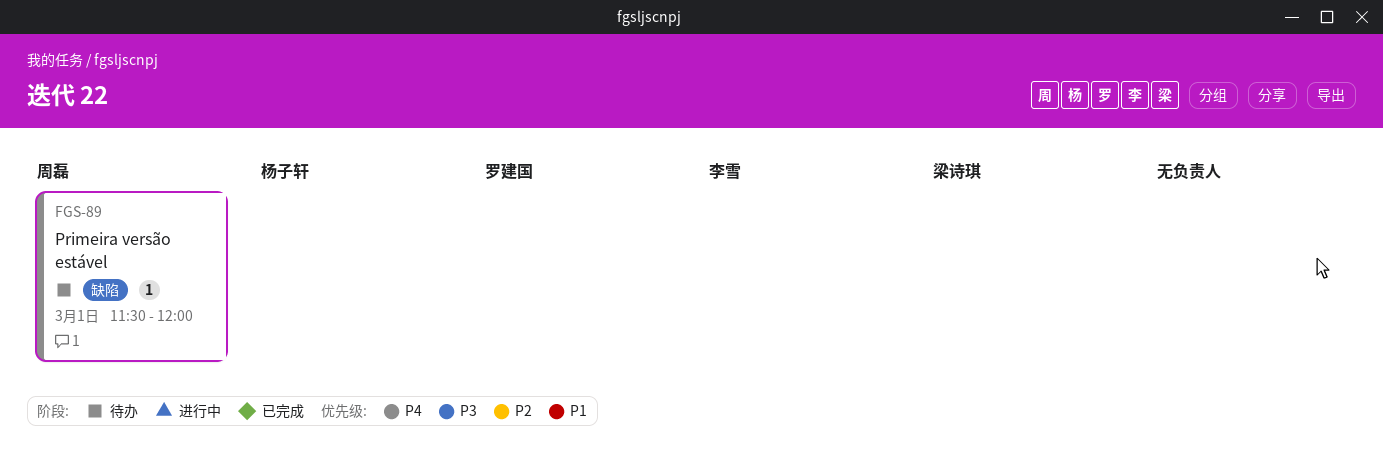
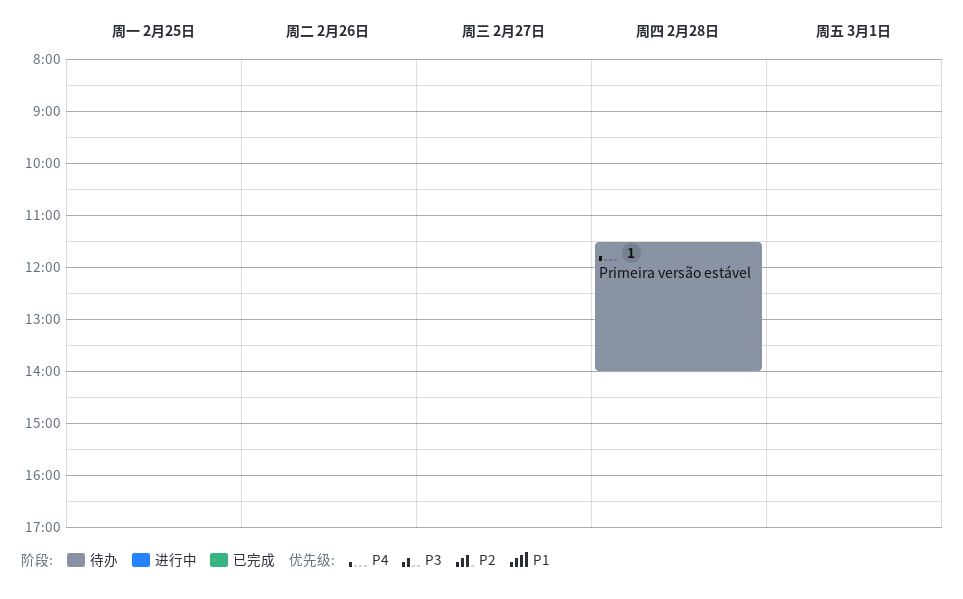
Primeira versão estável, day: Mar 1 -> Feb 28
Primeira versão estável, ends: 12:00 -> 14:00

